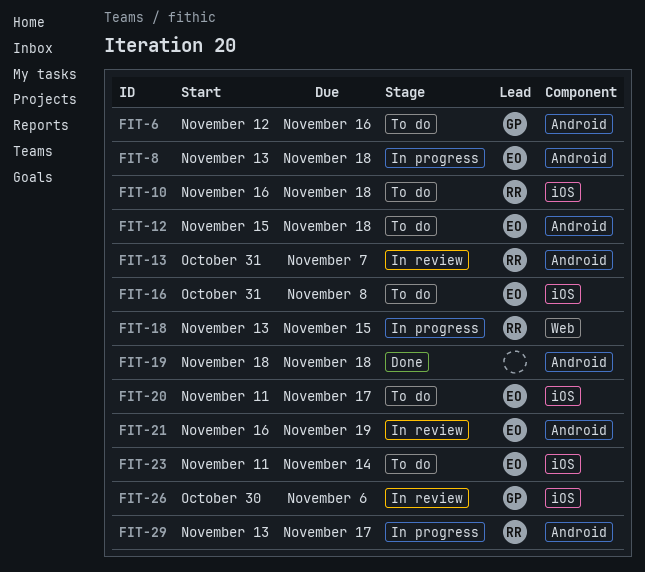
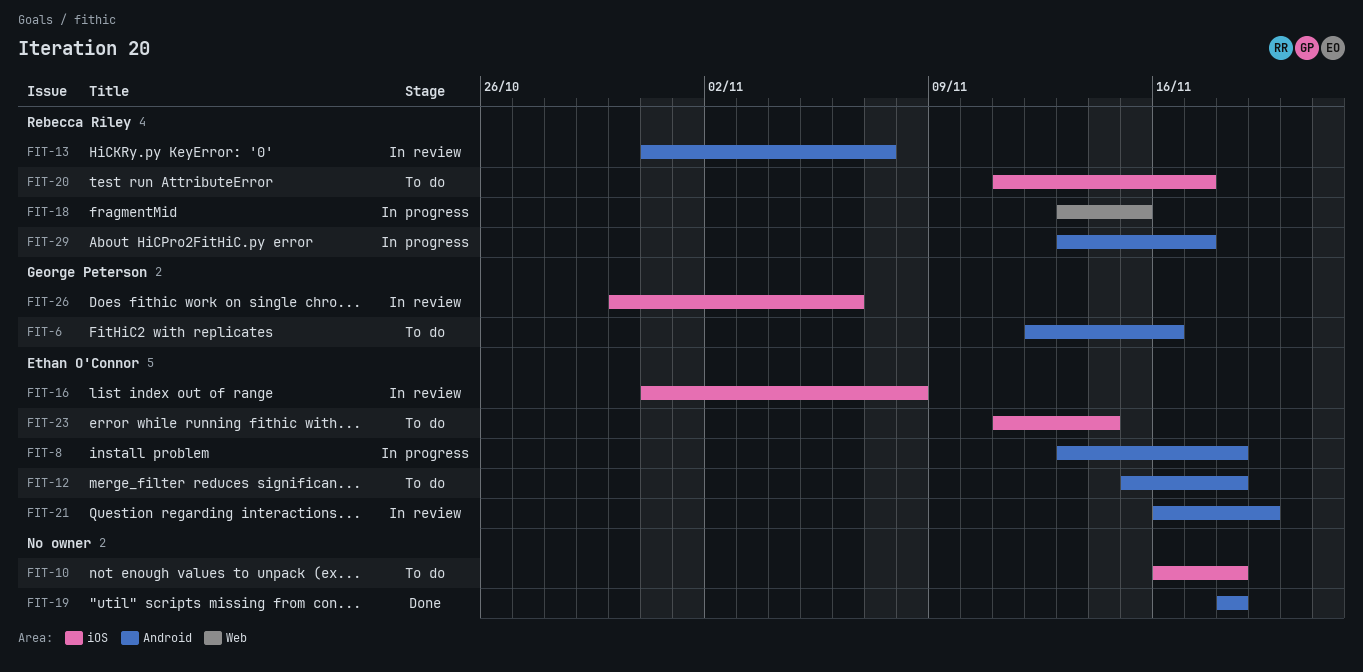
FIT-10, owner: Rebecca Riley -> none
FIT-16, status: To do -> In review
FIT-20, owner: Ethan O'Connor -> Rebecca Riley

